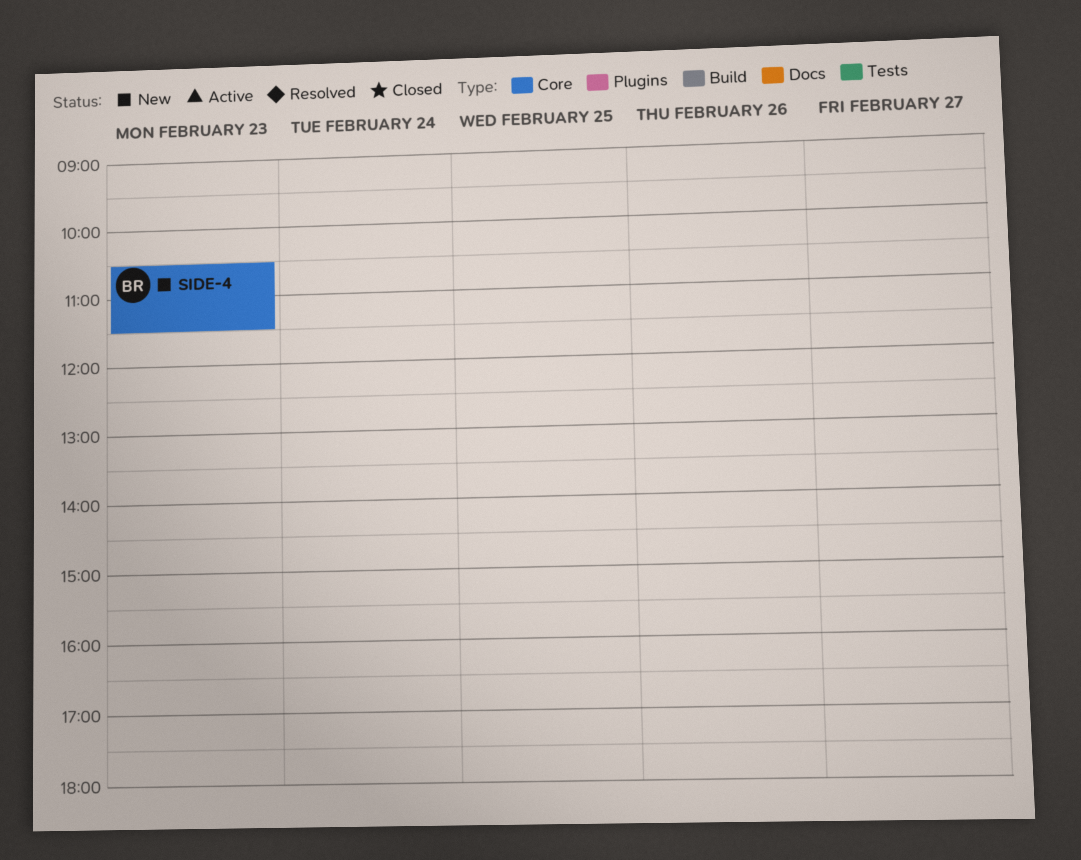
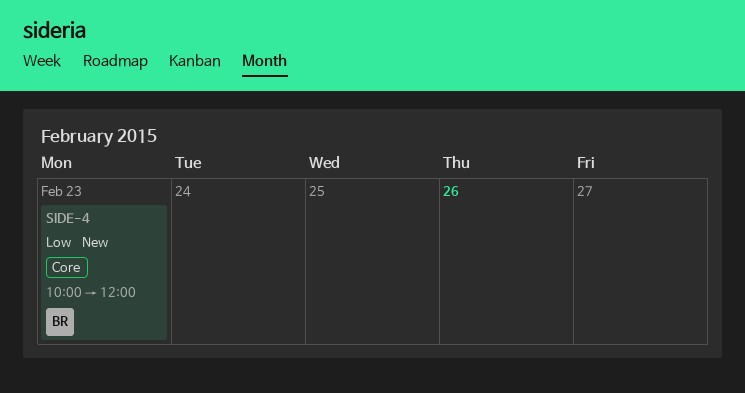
SIDE-4, begins: 10:30 -> 10:00
SIDE-4, ends: 11:30 -> 12:00

